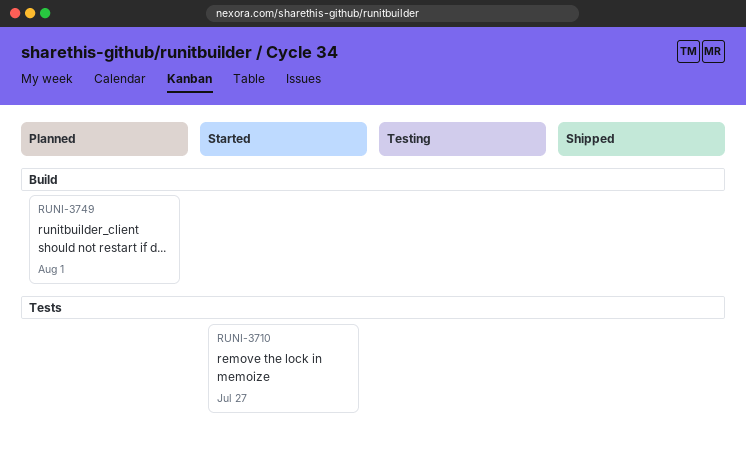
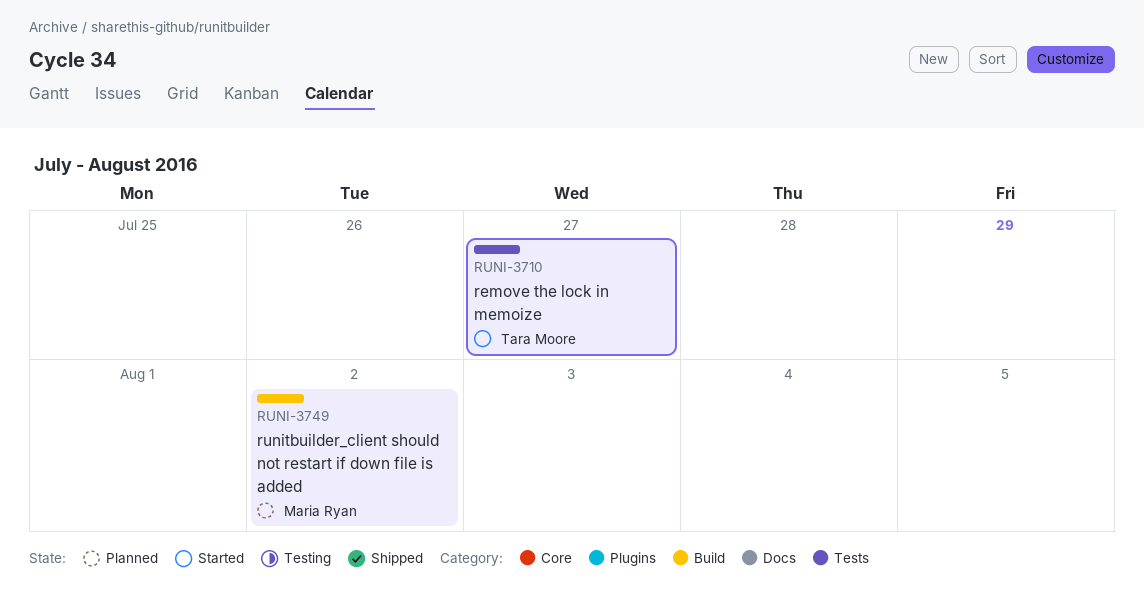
RUNI-3749, due: Aug 1 -> Aug 2

